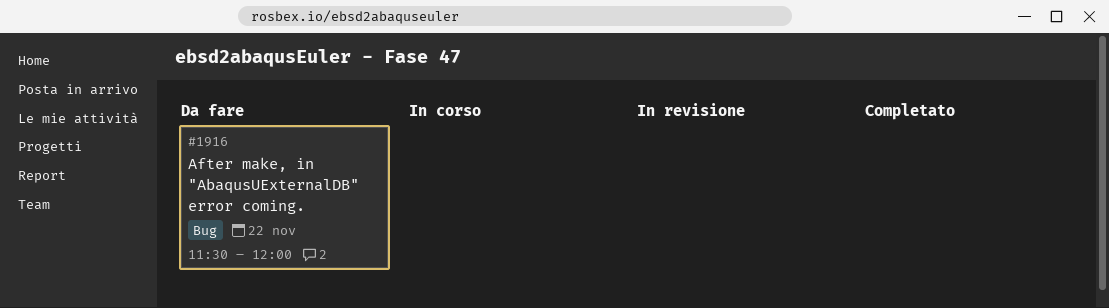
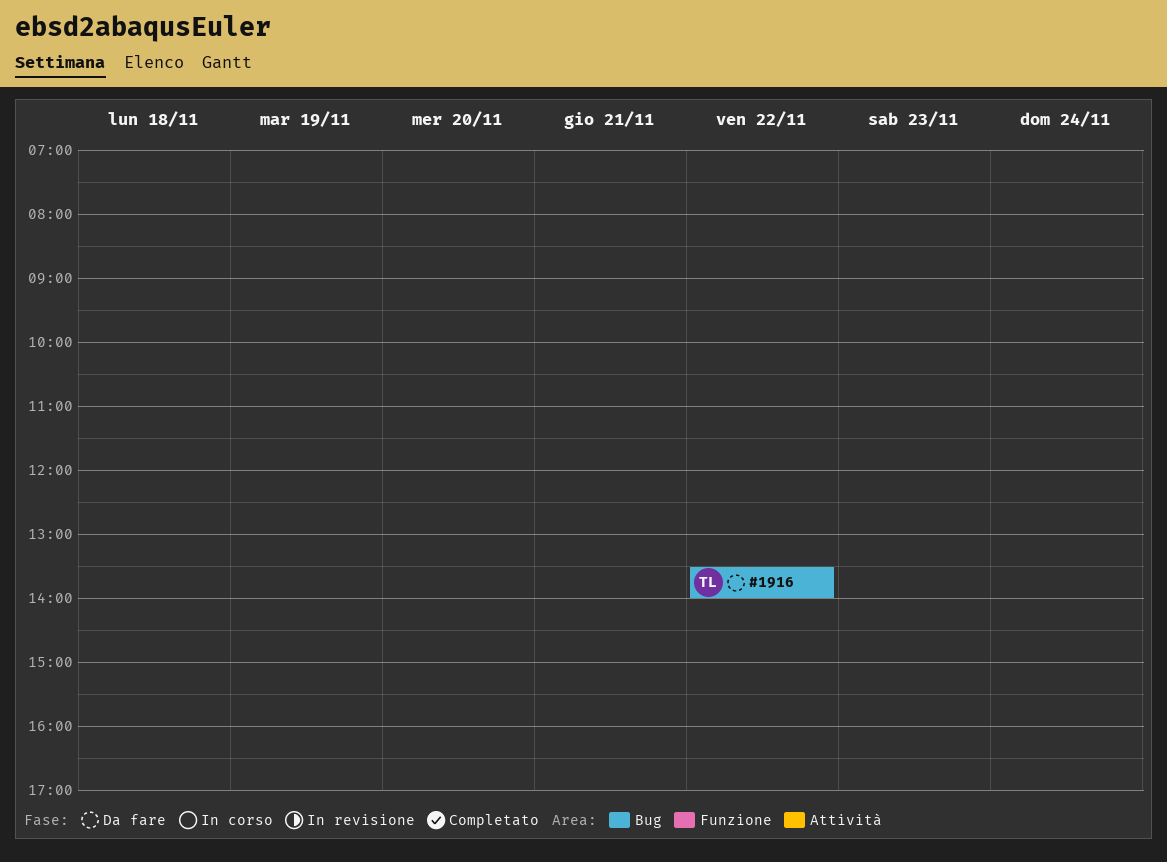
#1916, begins: 11:30 -> 13:30
#1916, ends: 12:00 -> 14:00

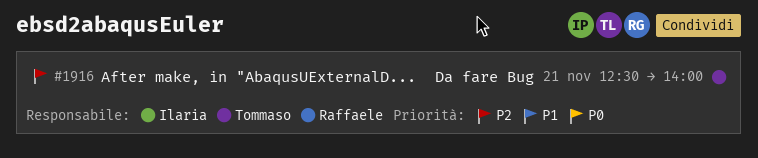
#1916, day: Nov 22 -> Nov 21
#1916, begins: 13:30 -> 12:30

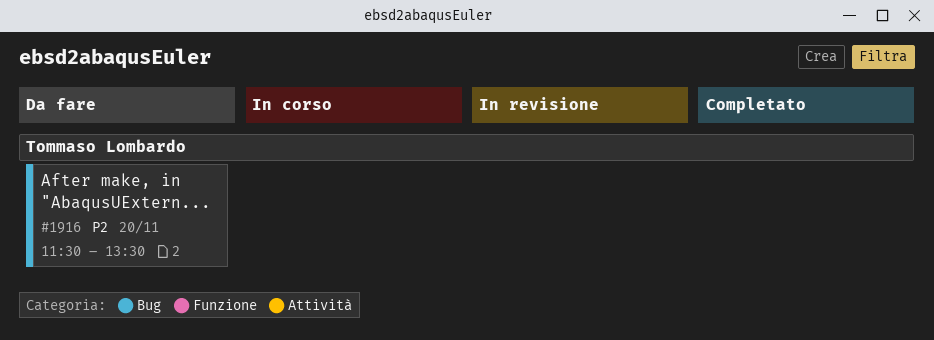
#1916, day: Nov 21 -> Nov 20
#1916, begins: 12:30 -> 11:30
#1916, ends: 14:00 -> 13:30

